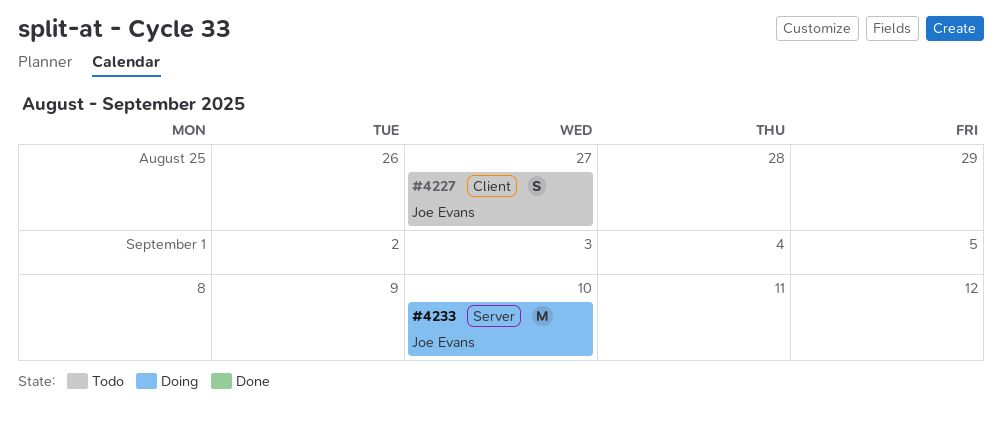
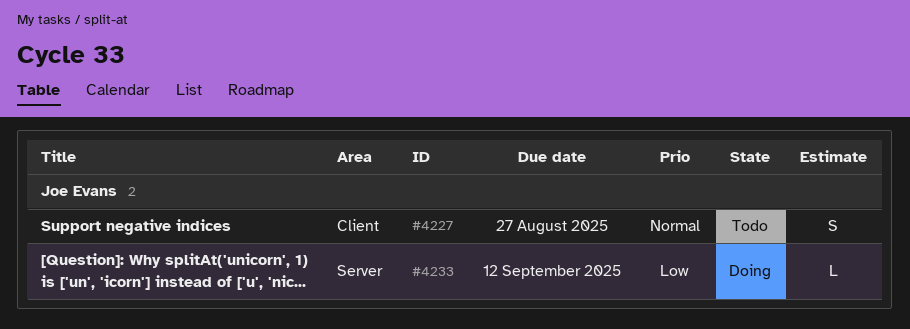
#4233, estimate: M -> L
#4233, due: Sep 10 -> Sep 12

